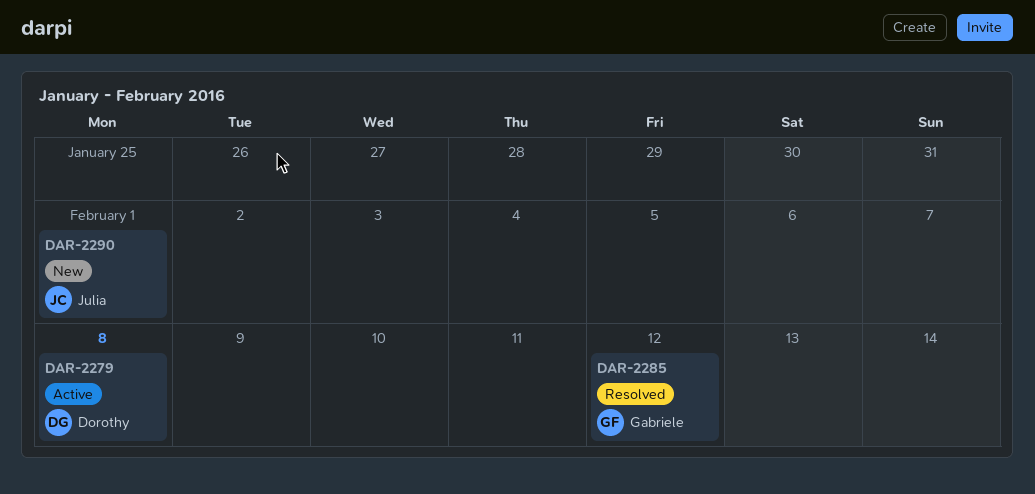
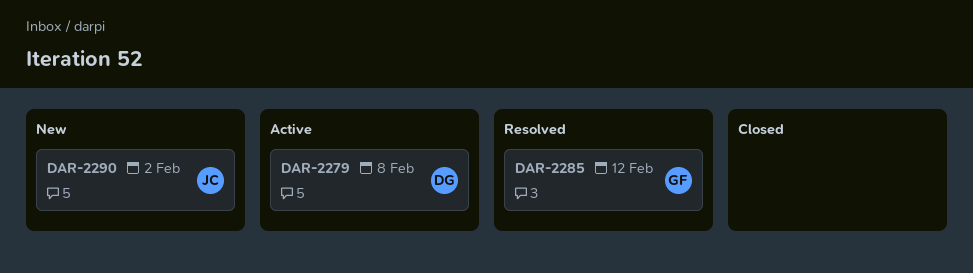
DAR-2290, due: Feb 1 -> Feb 2

